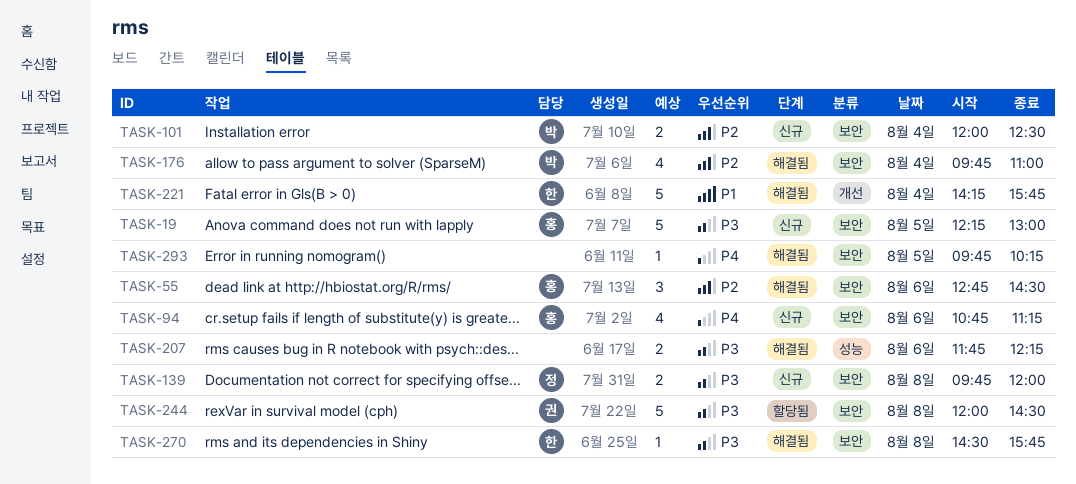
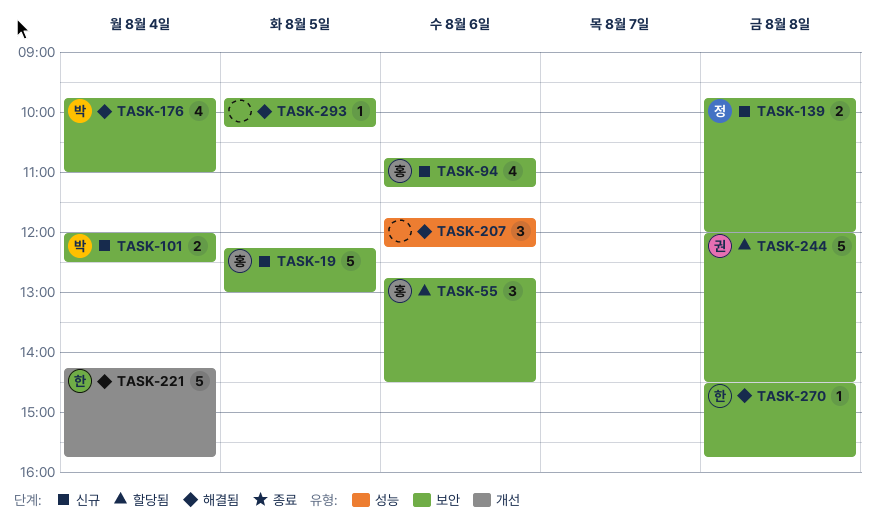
TASK-55, status: 해결됨 -> 할당됨
TASK-207, estimate: 2 -> 3

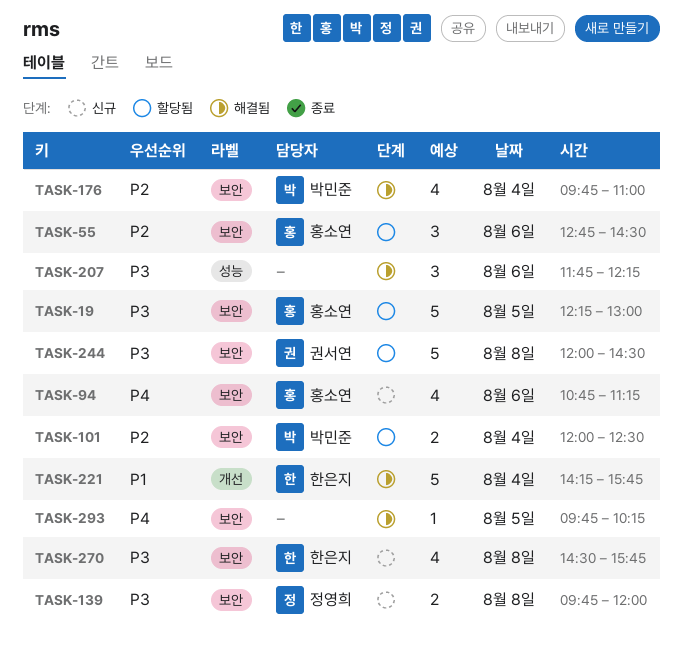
TASK-19, status: 신규 -> 할당됨
TASK-101, status: 신규 -> 할당됨
TASK-270, status: 해결됨 -> 신규
TASK-270, estimate: 1 -> 4

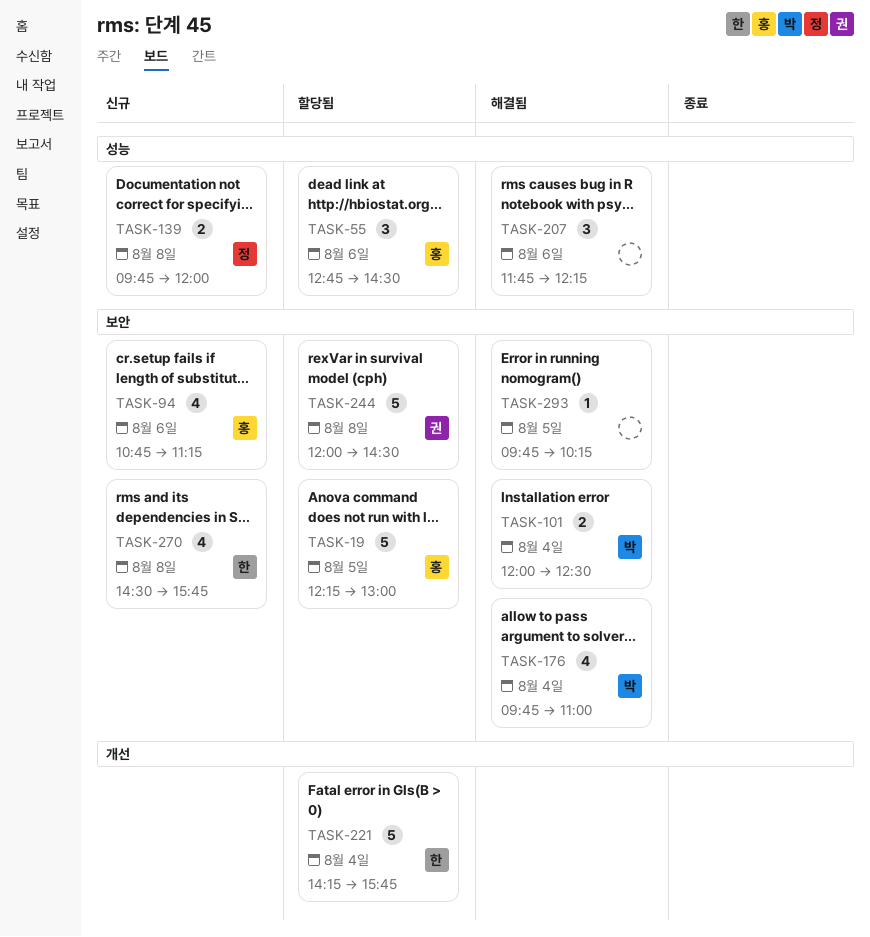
TASK-55, label: 보안 -> 성능
TASK-101, status: 할당됨 -> 해결됨
TASK-139, label: 보안 -> 성능
TASK-221, status: 해결됨 -> 할당됨

